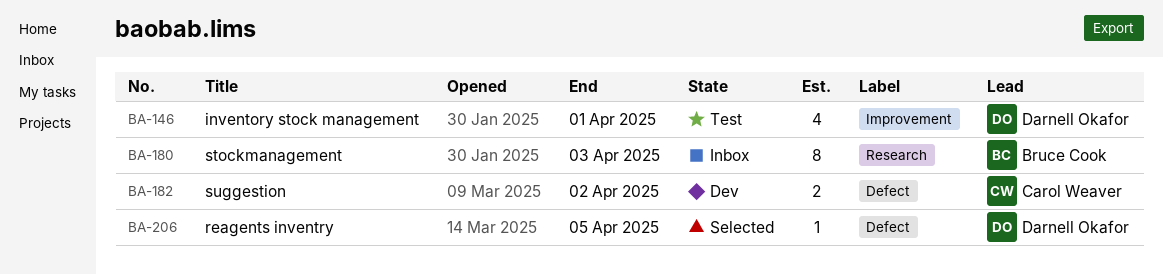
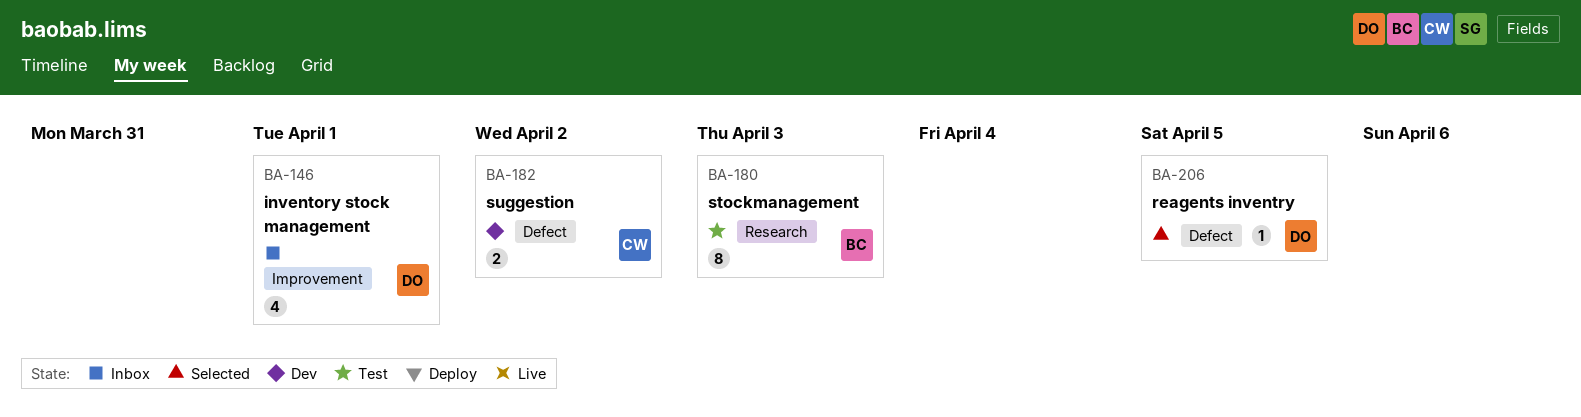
BA-146, status: Test -> Inbox
BA-180, status: Inbox -> Test

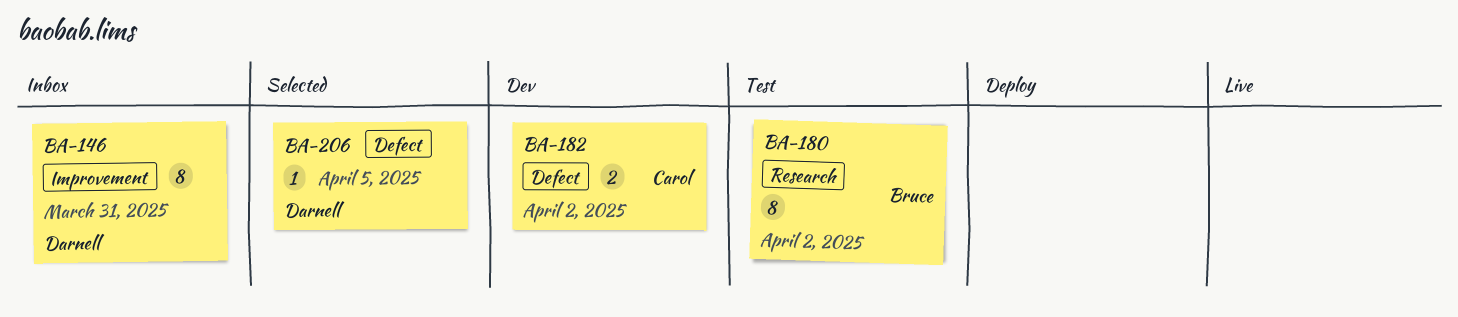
BA-146, estimate: 4 -> 8
BA-146, due: Apr 1 -> Mar 31
BA-180, due: Apr 3 -> Apr 2

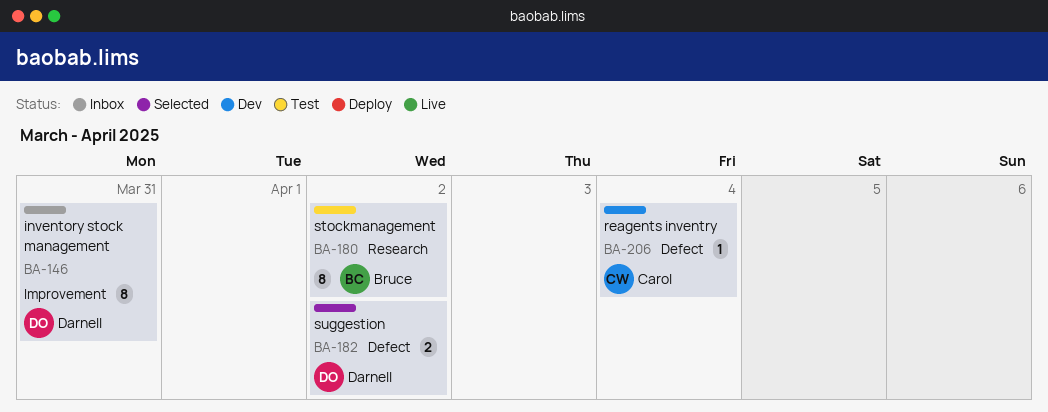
BA-182, status: Dev -> Selected
BA-182, owner: Carol -> Darnell
BA-206, status: Selected -> Dev
BA-206, owner: Darnell -> Carol
BA-206, due: Apr 5 -> Apr 4

